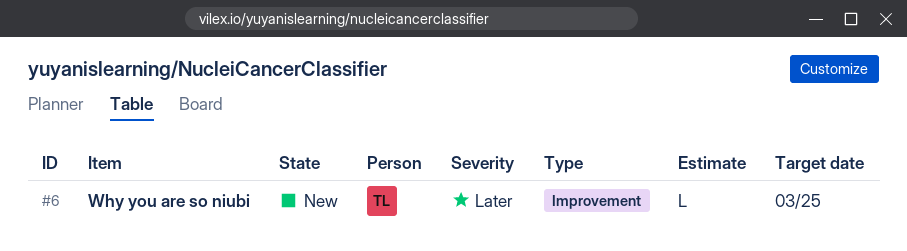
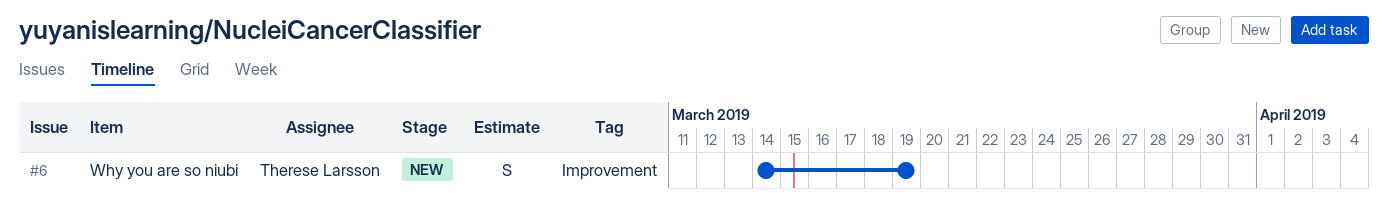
#6, estimate: L -> S
#6, due: Mar 25 -> Mar 19

